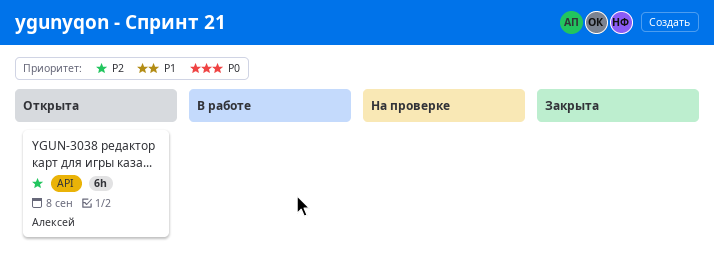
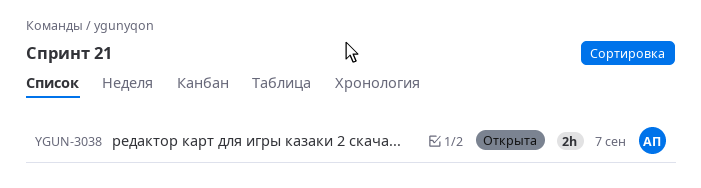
YGUN-3038, estimate: 6h -> 2h
YGUN-3038, due: Sep 8 -> Sep 7

